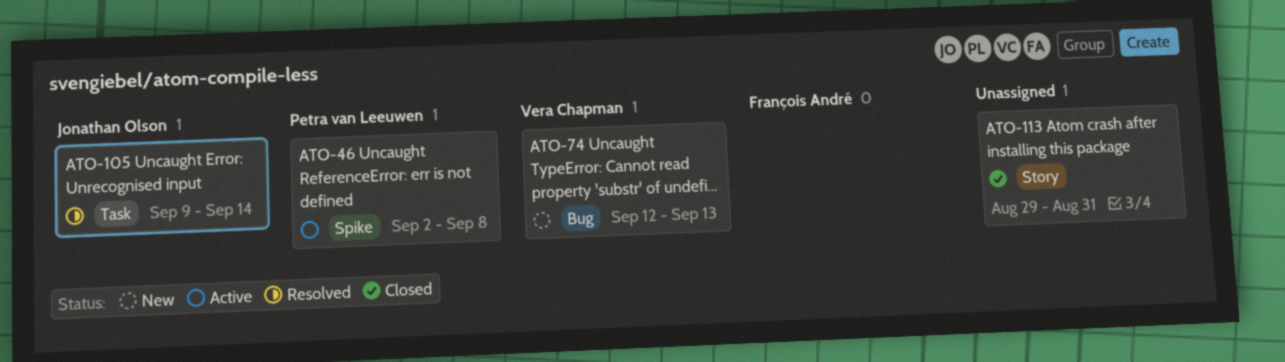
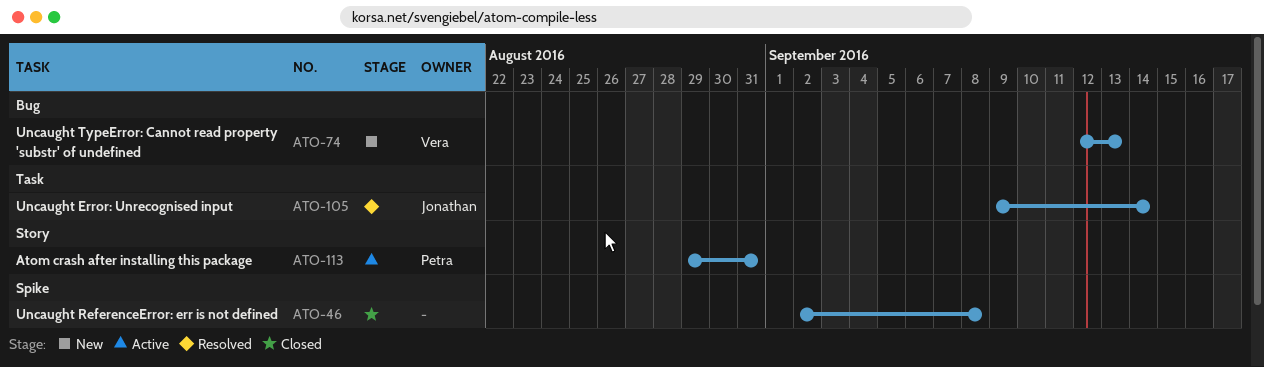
ATO-46, status: Active -> Closed
ATO-46, owner: Petra van Leeuwen -> none
ATO-113, status: Closed -> Active
ATO-113, owner: none -> Petra van Leeuwen

